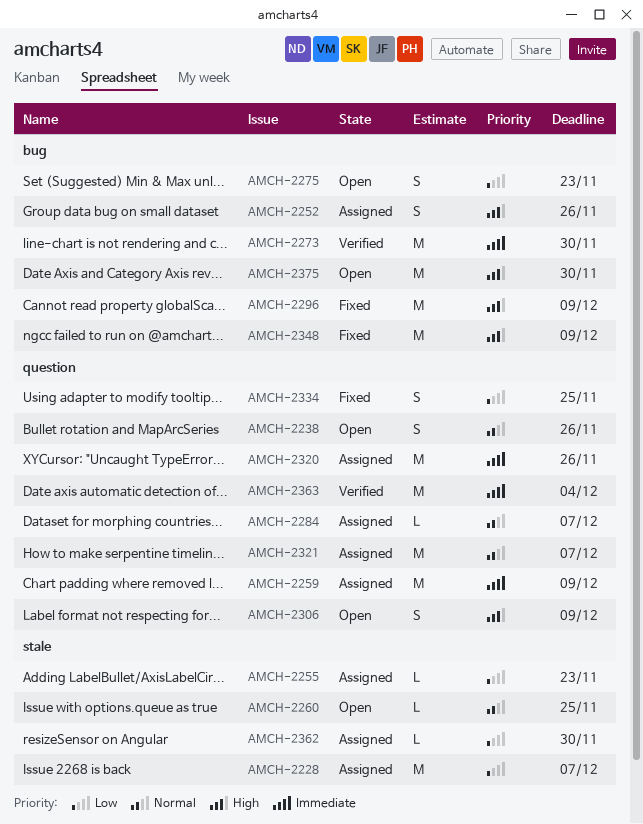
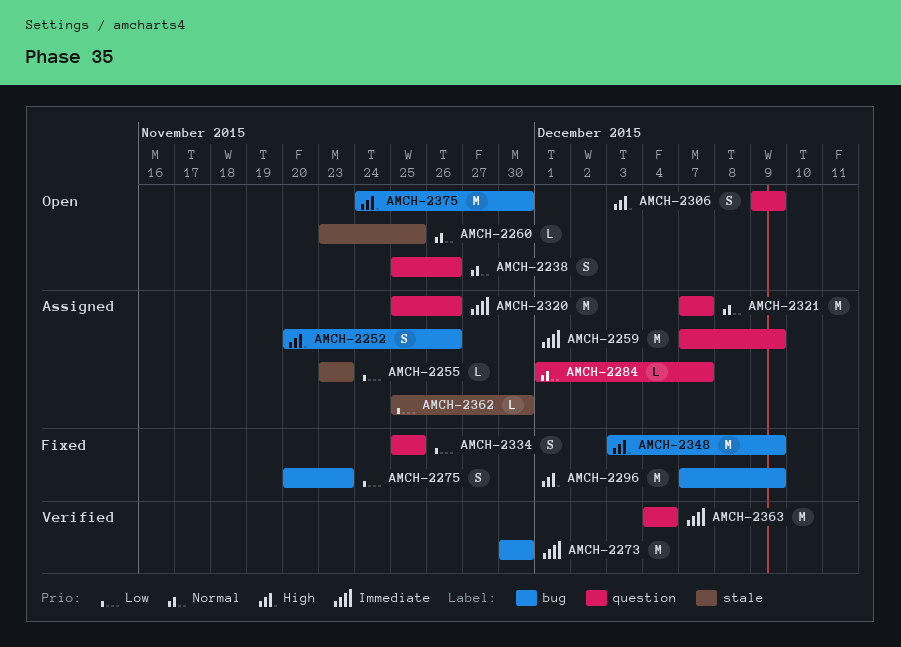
AMCH-2228: present -> none
AMCH-2275, status: Open -> Fixed

